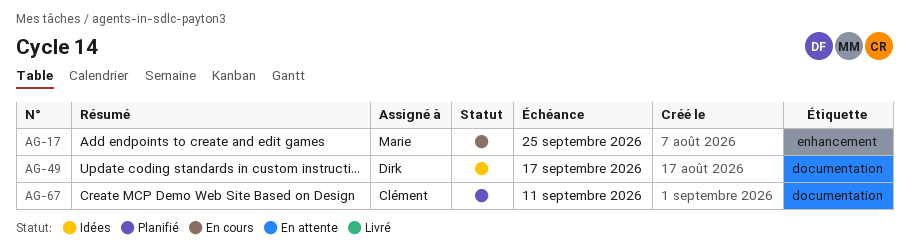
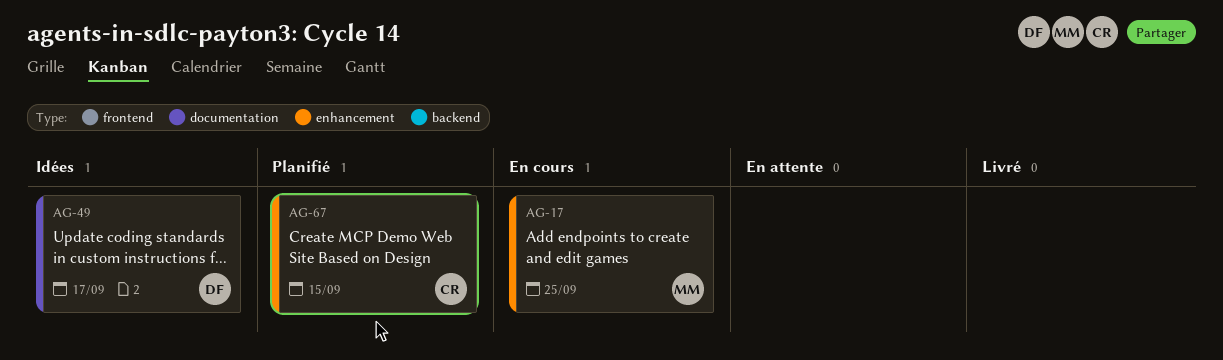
AG-67, label: documentation -> enhancement
AG-67, due: Sep 11 -> Sep 15

